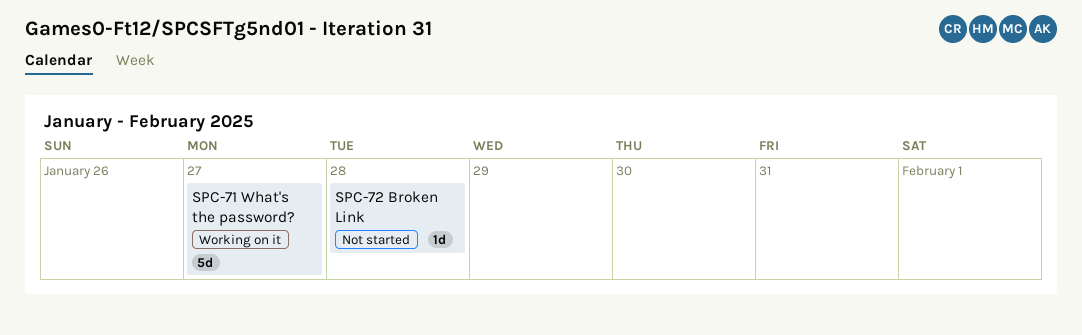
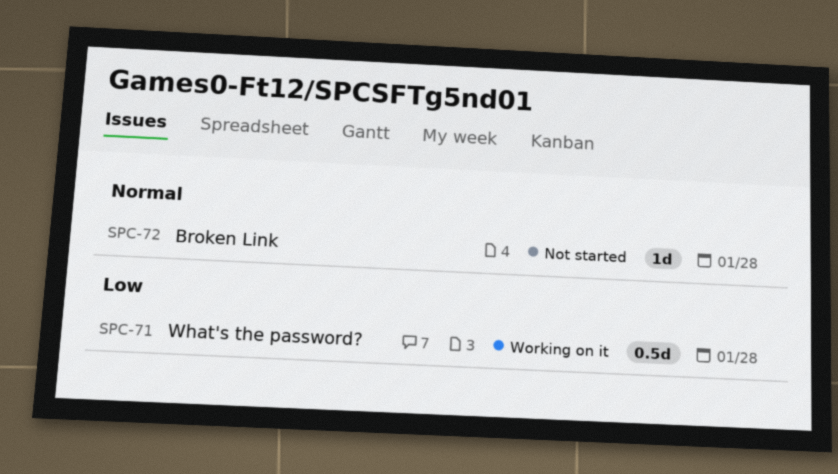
SPC-71, estimate: 5d -> 0.5d
SPC-71, due: Jan 27 -> Jan 28

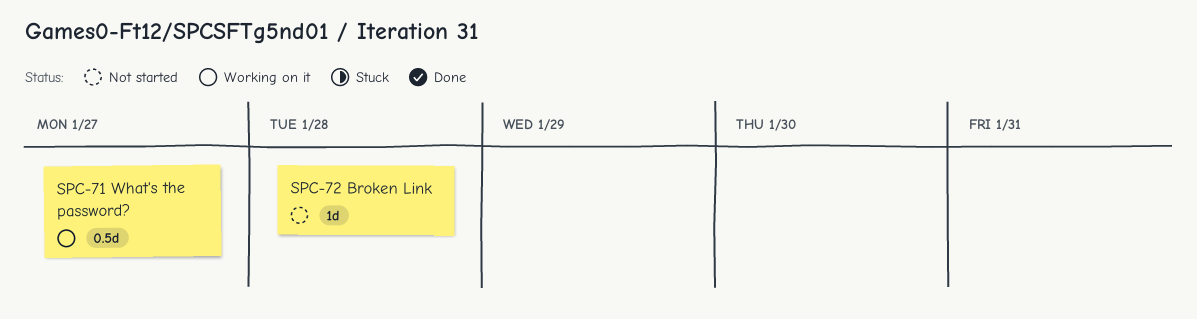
SPC-71, due: Jan 28 -> Jan 27

